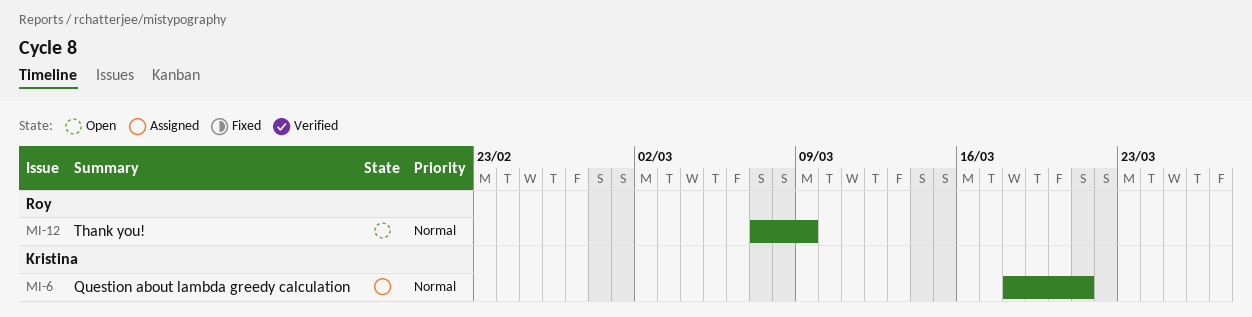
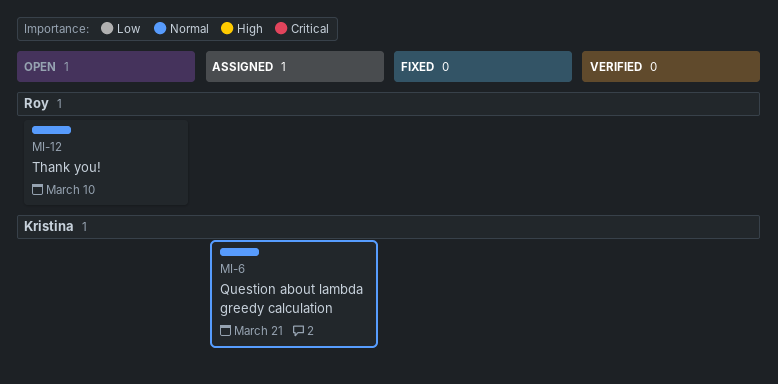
MI-12, due: Mar 9 -> Mar 10

